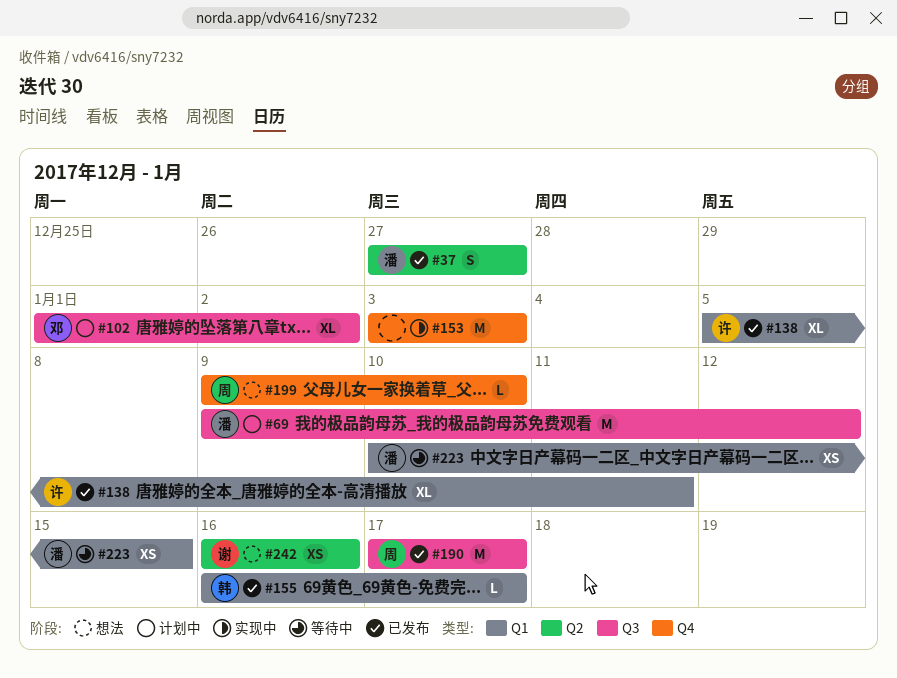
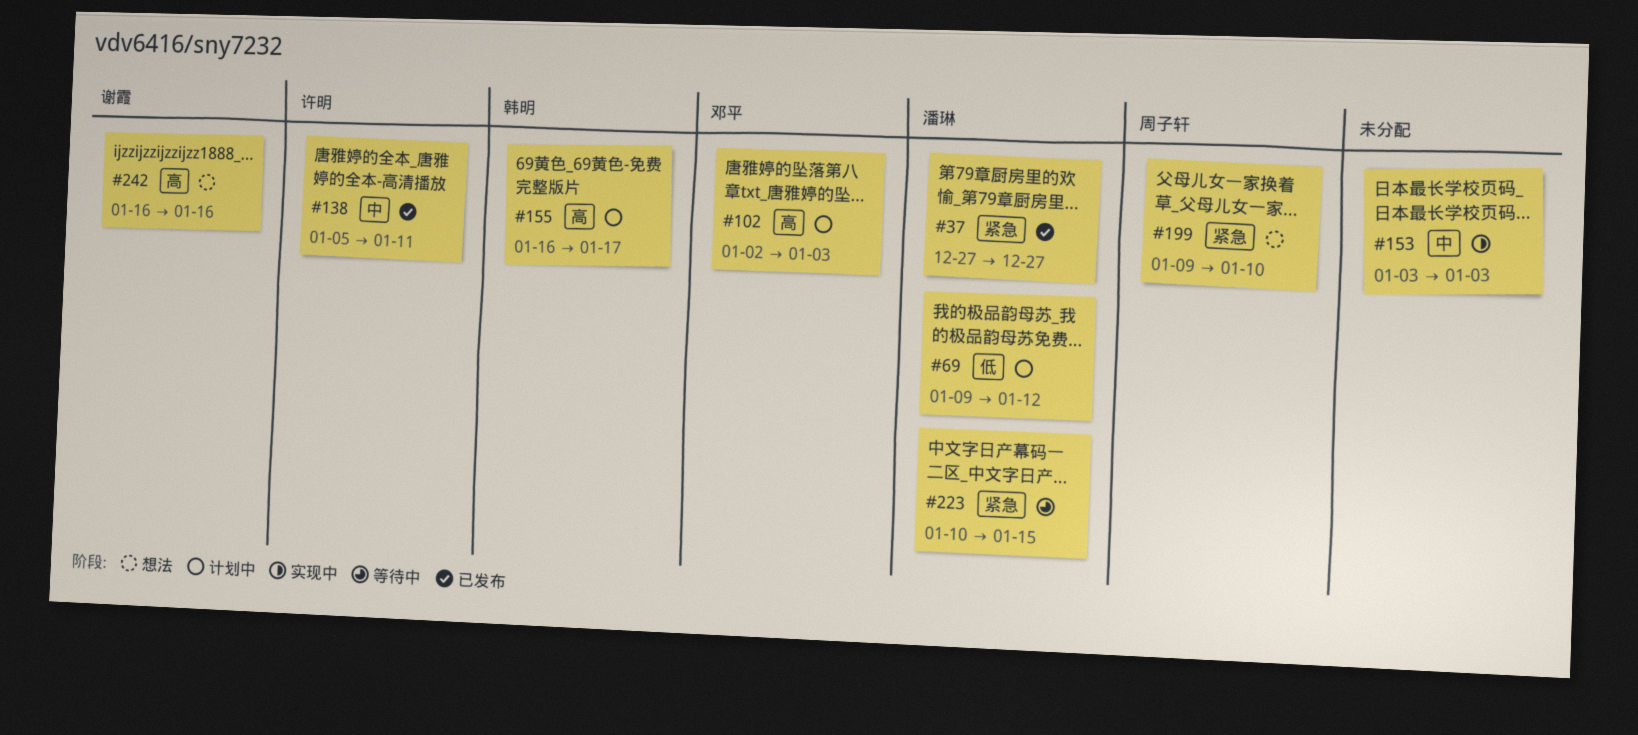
#102, start: Jan 1 -> Jan 2
#102, due: Jan 2 -> Jan 3
#155, status: 已发布 -> 计划中
#190: present -> none

